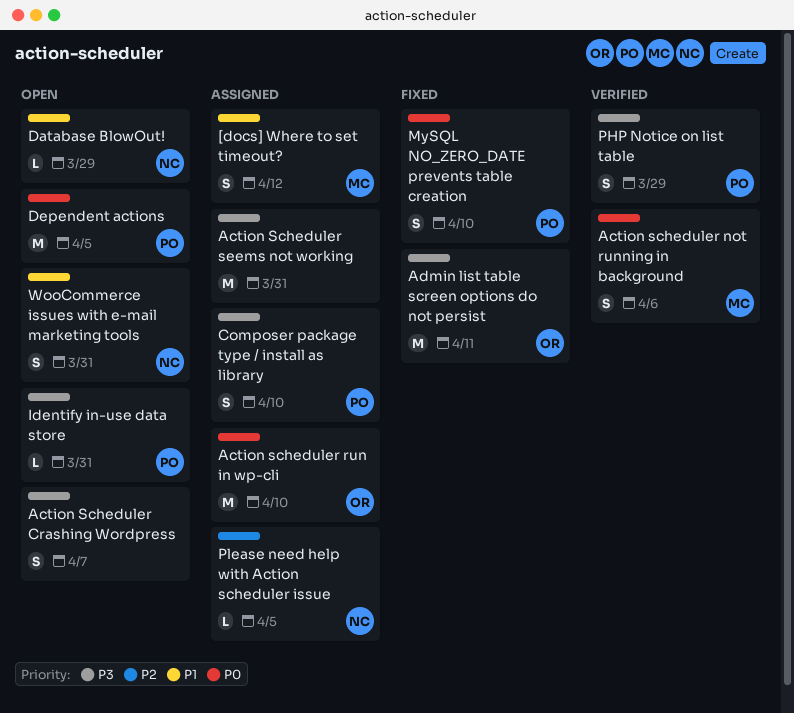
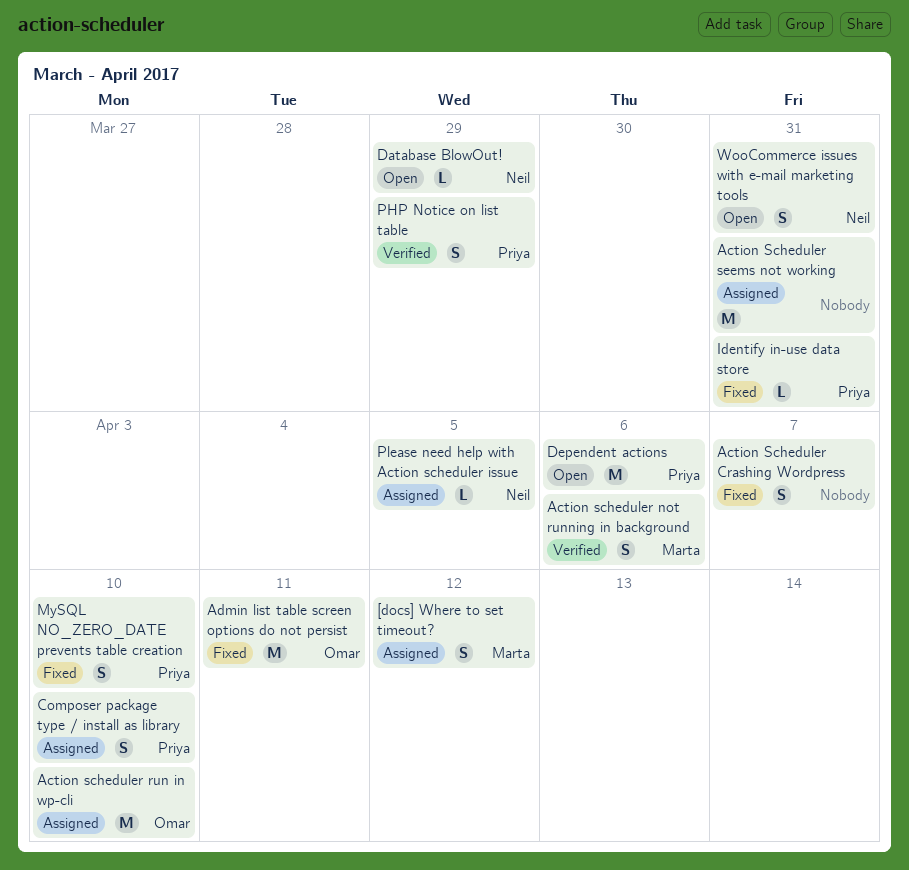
Action Scheduler Crashing Wordpress, status: Open -> Fixed
Dependent actions, due: Apr 5 -> Apr 6
Identify in-use data store, status: Open -> Fixed

